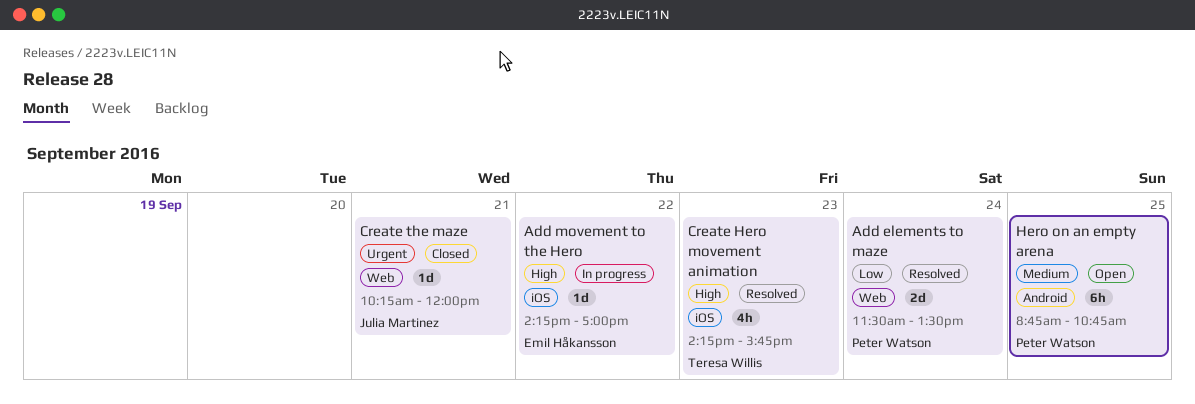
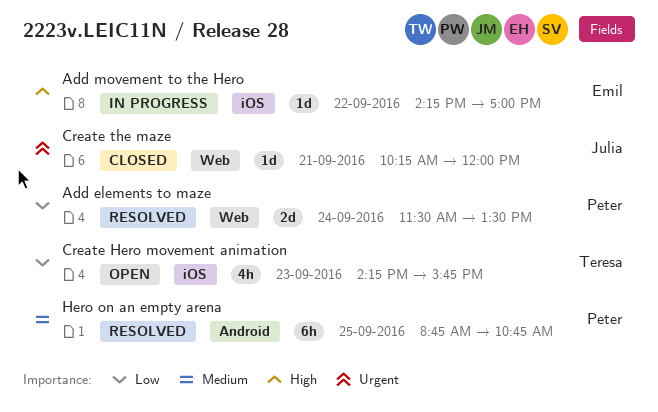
Create Hero movement animation, status: Resolved -> Open
Create Hero movement animation, priority: High -> Low
Hero on an empty arena, status: Open -> Resolved

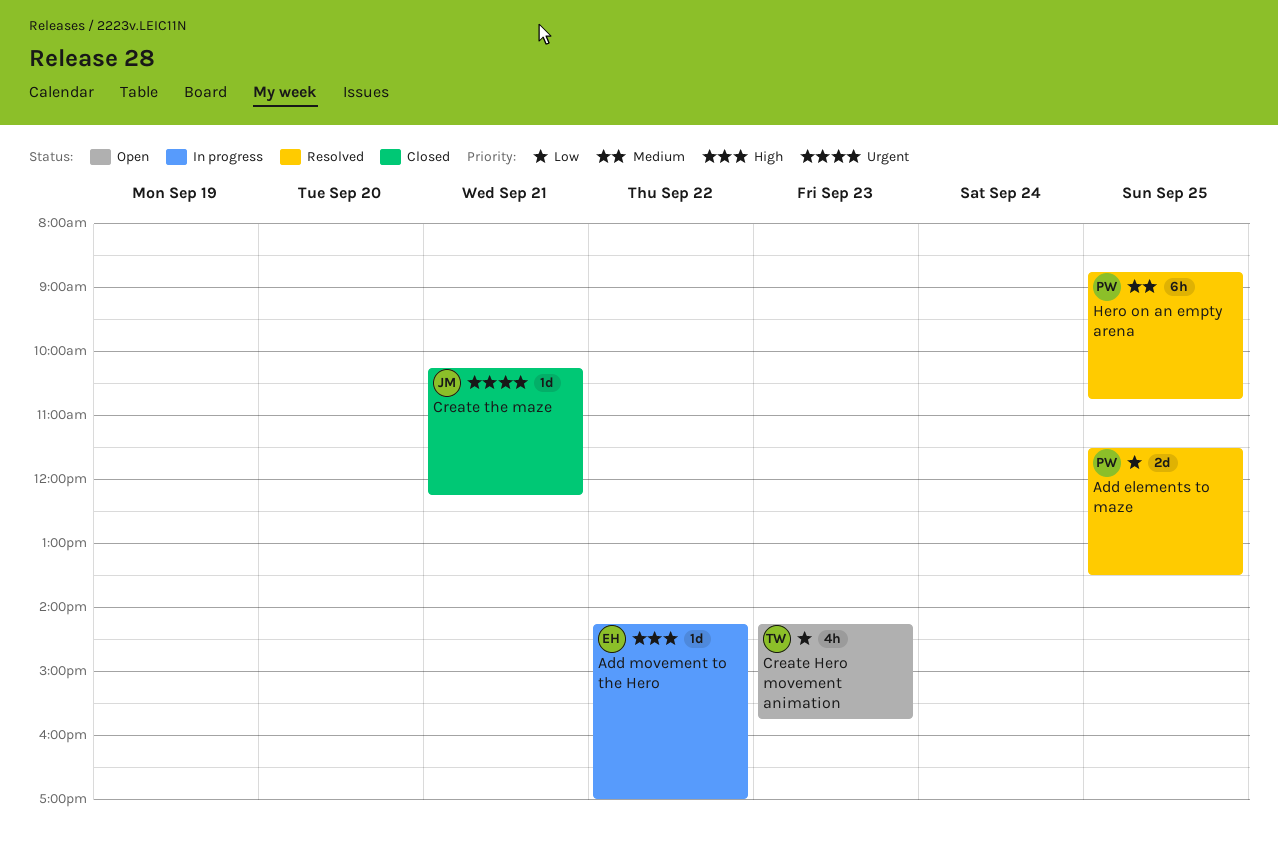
Add elements to maze, day: Sep 24 -> Sep 25
Create the maze, ends: 12:00 -> 12:15

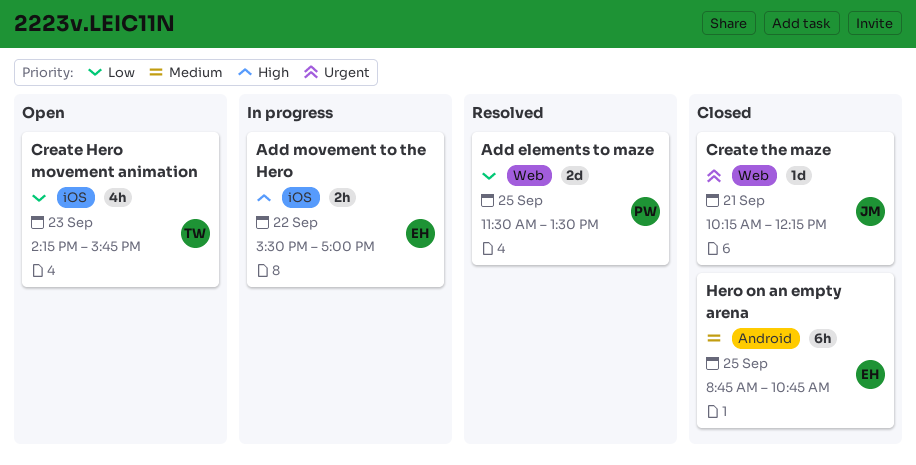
Add movement to the Hero, estimate: 1d -> 2h
Add movement to the Hero, begins: 14:15 -> 15:30
Hero on an empty arena, status: Resolved -> Closed
Hero on an empty arena, owner: PW -> EH

